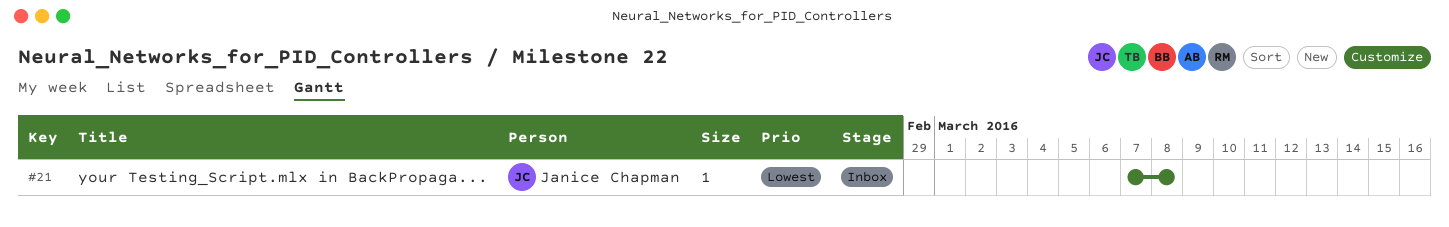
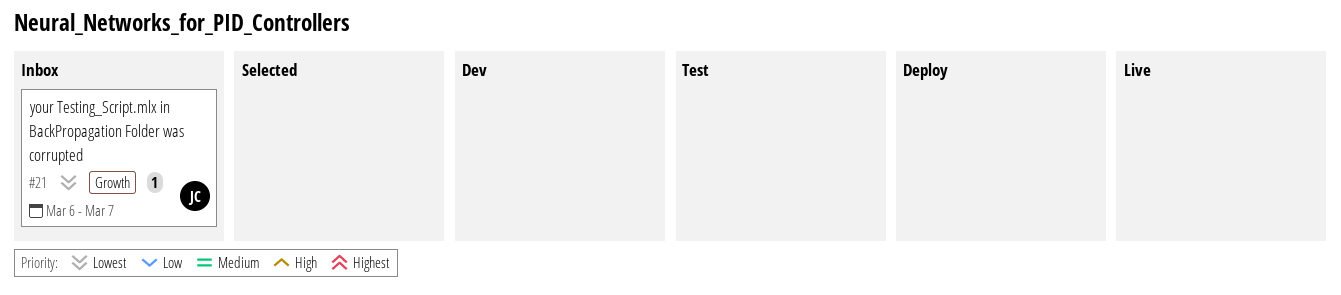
#21, start: Mar 7 -> Mar 6
#21, due: Mar 8 -> Mar 7

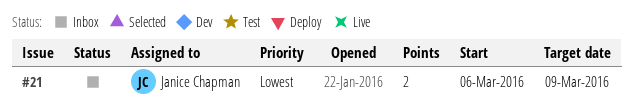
#21, estimate: 1 -> 2
#21, due: Mar 7 -> Mar 9

